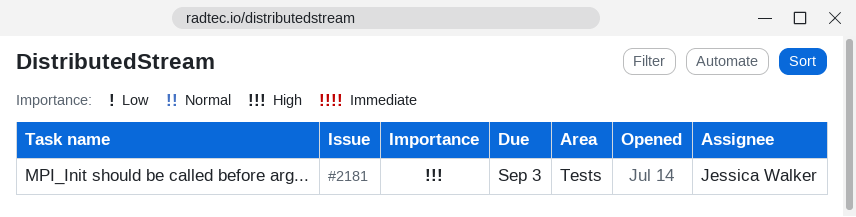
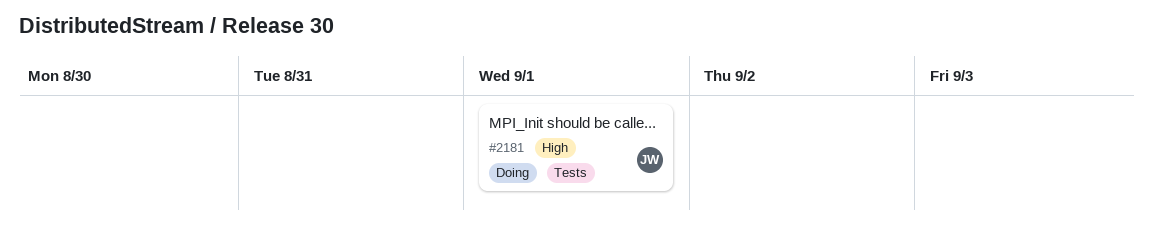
#2181, due: Sep 3 -> Sep 1

